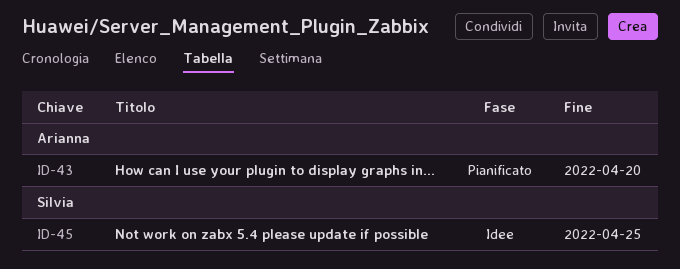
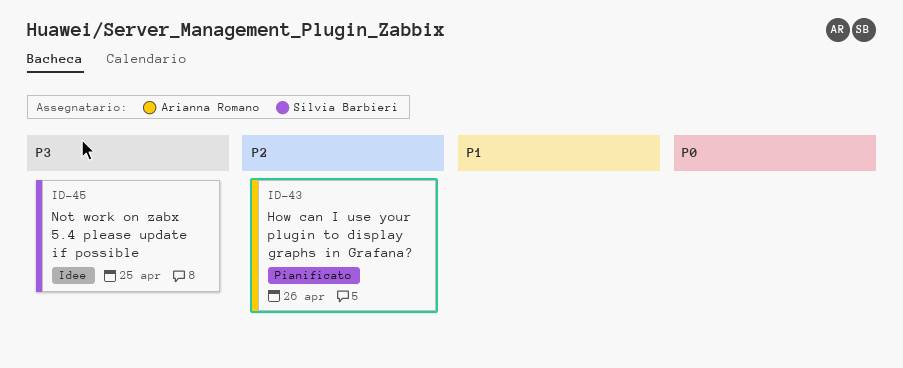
ID-43, due: Apr 20 -> Apr 26

